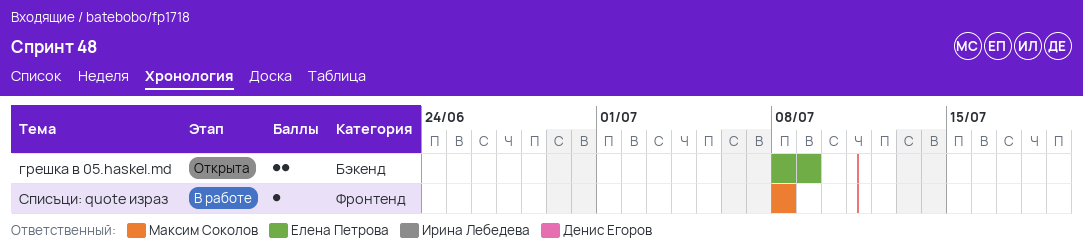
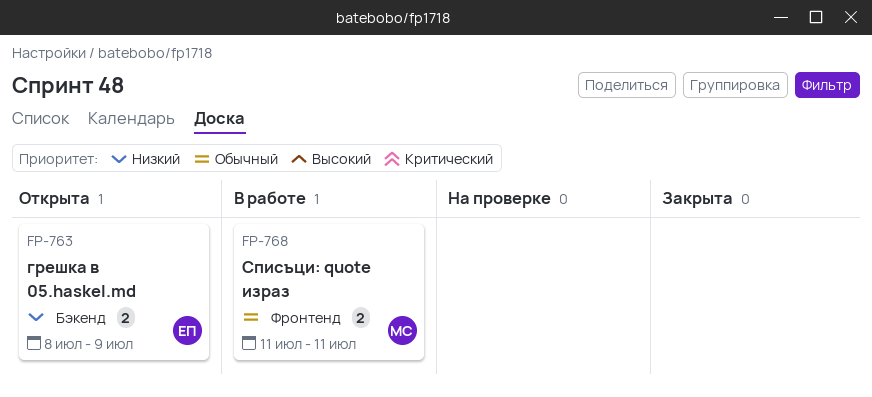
Списъци: quote израз, estimate: 1 -> 2
Списъци: quote израз, start: Jul 8 -> Jul 11
Списъци: quote израз, due: Jul 8 -> Jul 11

